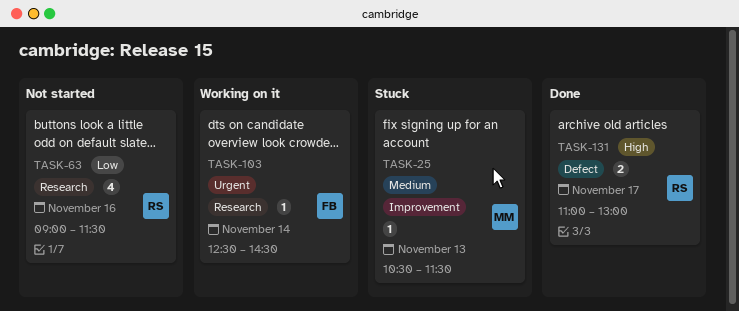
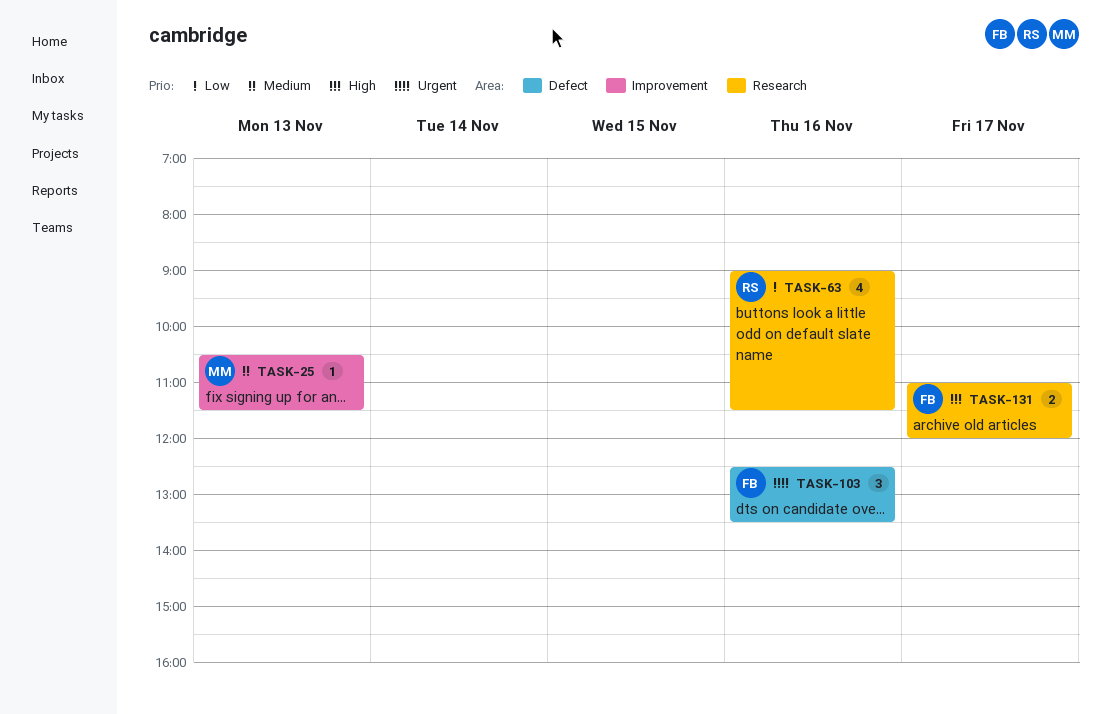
TASK-103, label: Research -> Defect
TASK-103, estimate: 1 -> 3
TASK-103, day: Nov 14 -> Nov 16
TASK-103, ends: 14:30 -> 13:30
TASK-131, owner: RS -> FB
TASK-131, label: Defect -> Research
TASK-131, ends: 13:00 -> 12:00

